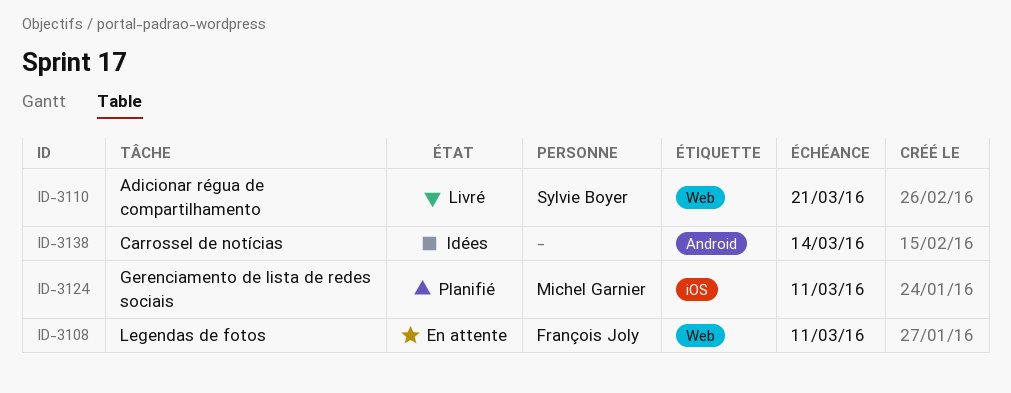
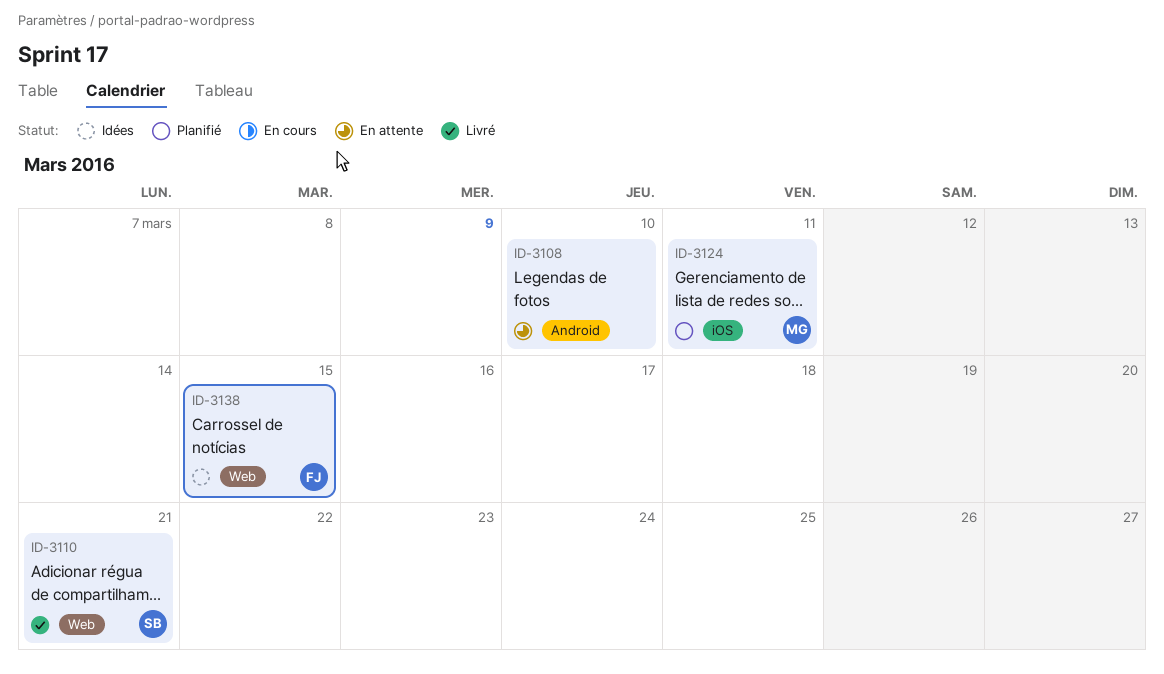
ID-3108, owner: François Joly -> none
ID-3108, label: Web -> Android
ID-3108, due: Mar 11 -> Mar 10
ID-3138, owner: none -> François Joly
ID-3138, label: Android -> Web
ID-3138, due: Mar 14 -> Mar 15

